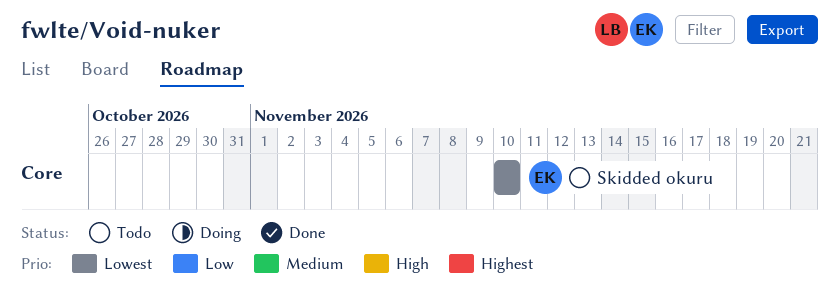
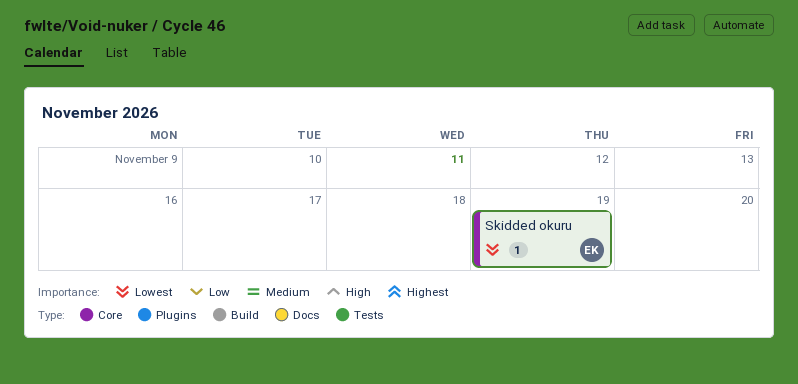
Skidded okuru, due: Nov 10 -> Nov 19

